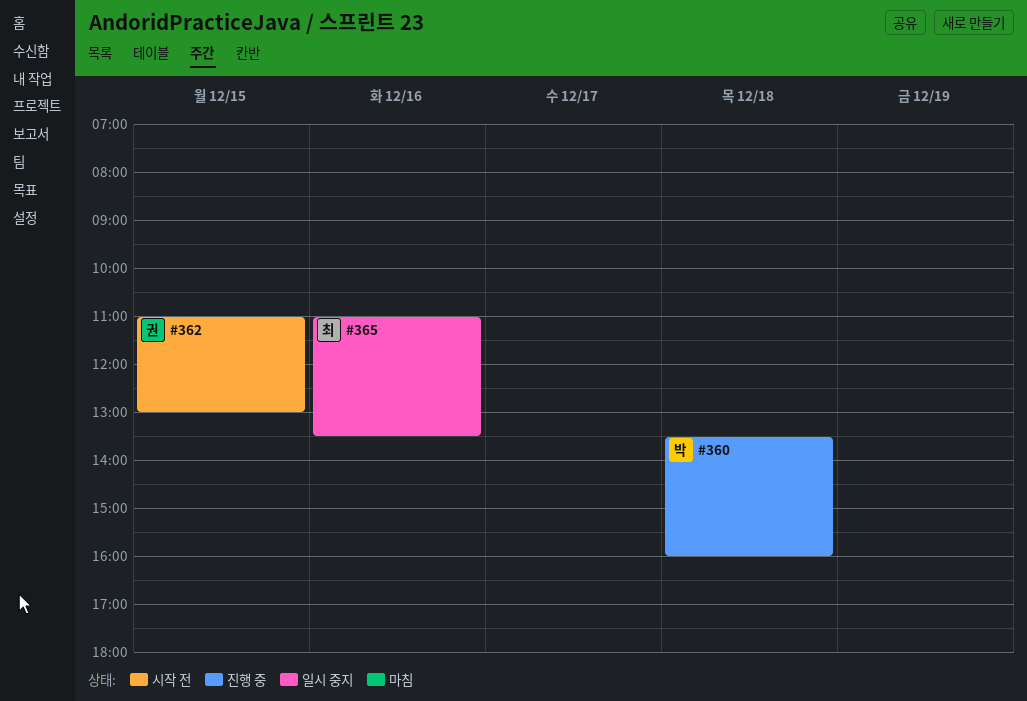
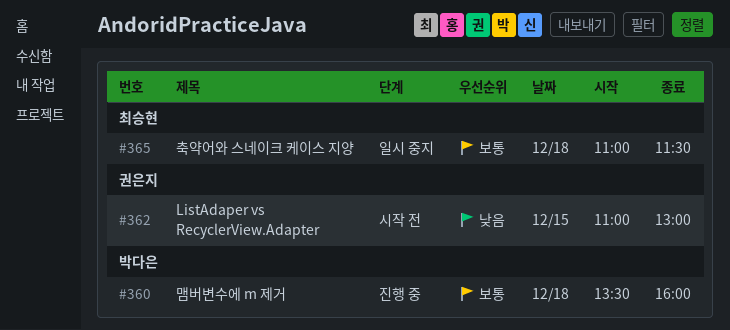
#365, day: Dec 16 -> Dec 18
#365, ends: 13:30 -> 11:30

